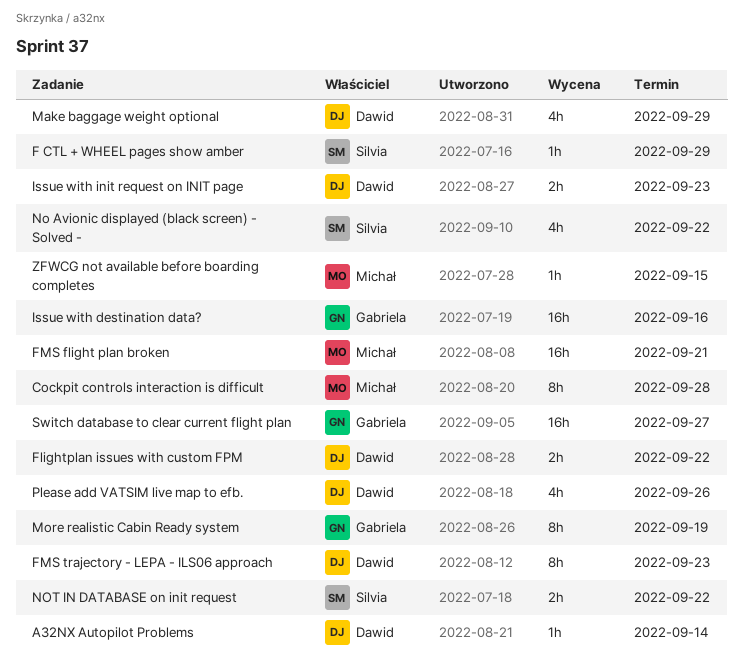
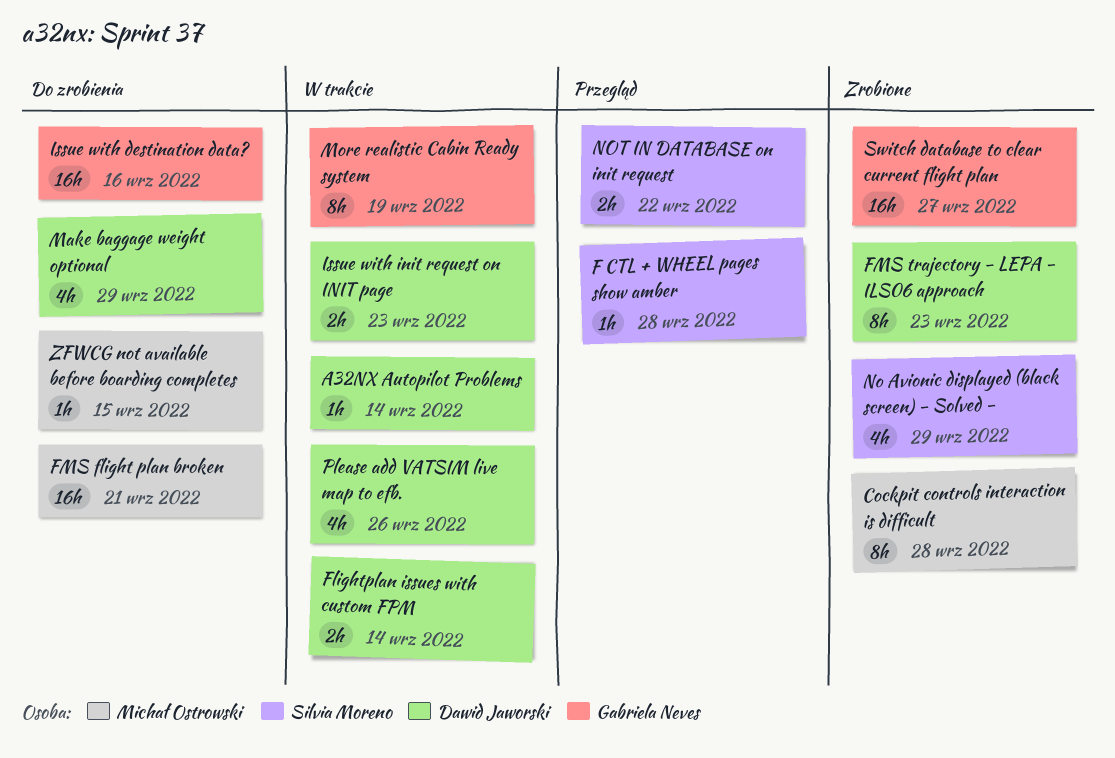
F CTL + WHEEL pages show amber, due: Sep 29 -> Sep 28
Flightplan issues with custom FPM, due: Sep 22 -> Sep 14
No Avionic displayed (black screen) - Solved -, due: Sep 22 -> Sep 29

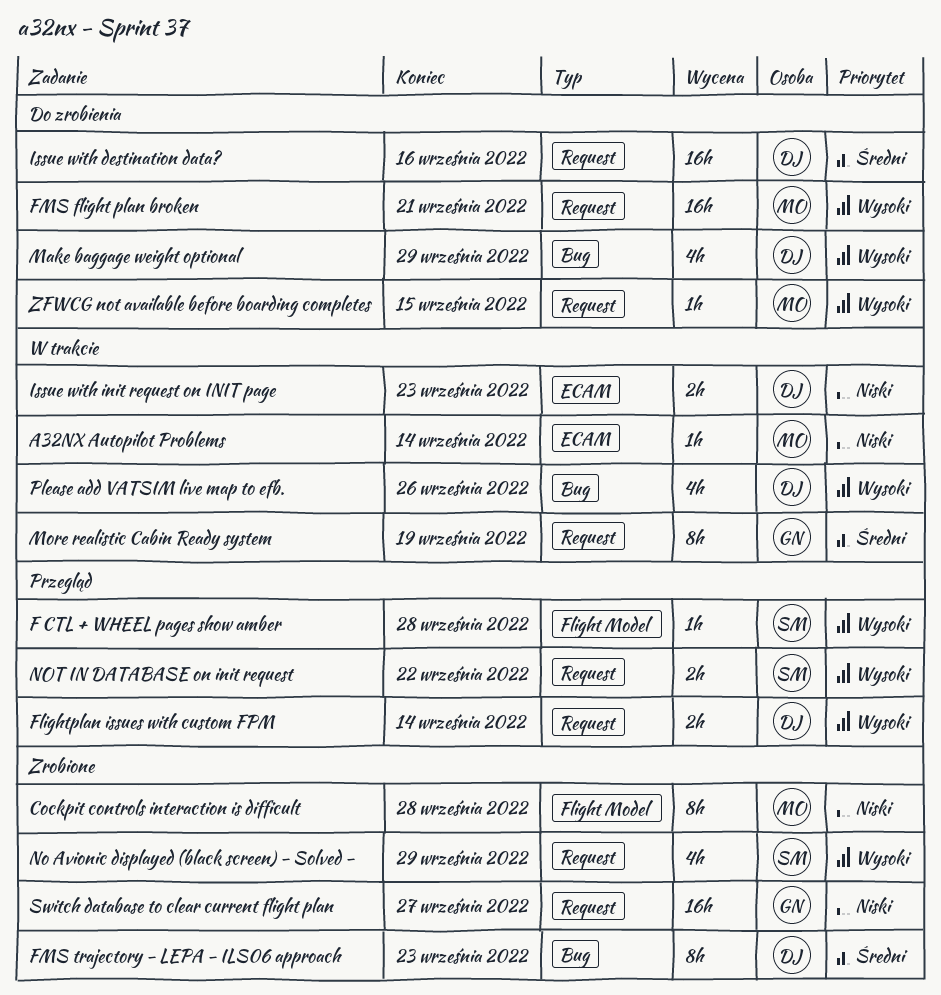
A32NX Autopilot Problems, owner: Dawid Jaworski -> Michał Ostrowski
Flightplan issues with custom FPM, status: W trakcie -> Przegląd
Issue with destination data?, owner: Gabriela Neves -> Dawid Jaworski

